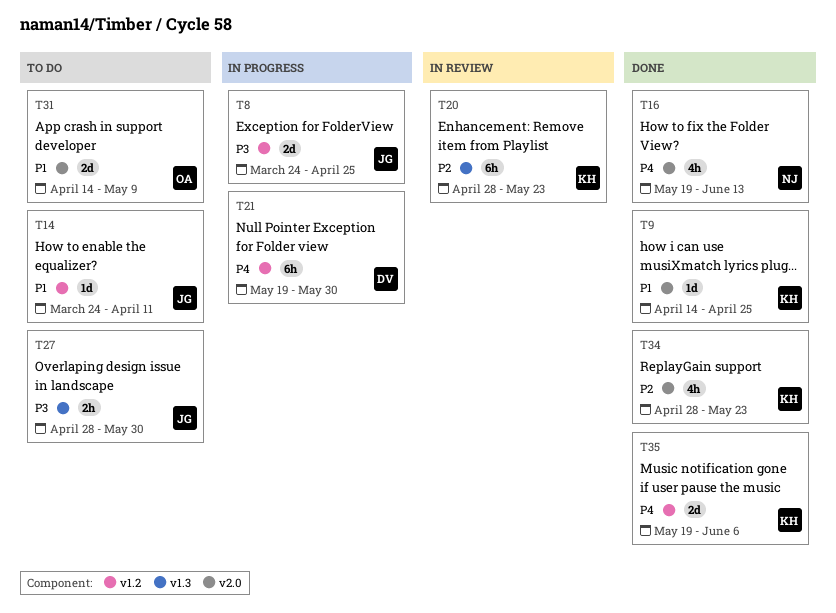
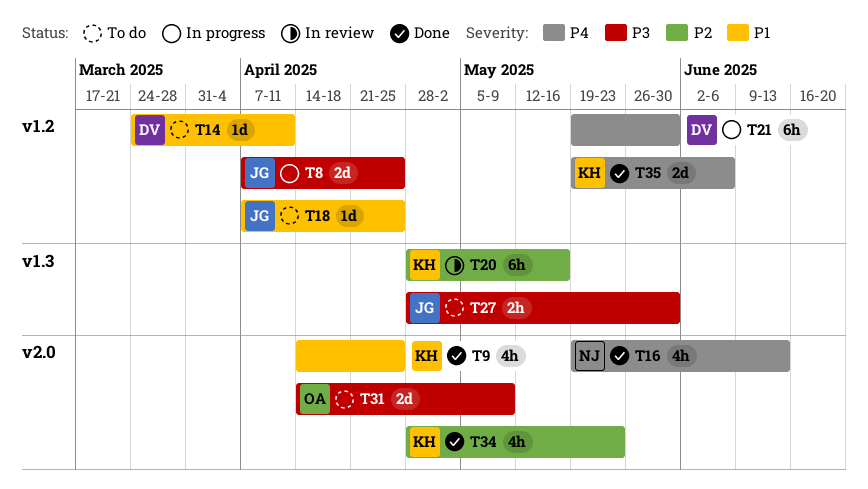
T8, start: Mar 24 -> Apr 7
T9, estimate: 1d -> 4h
T14, owner: JG -> DV
T18: none -> present
T20, due: May 23 -> May 16
T31, priority: P1 -> P3

